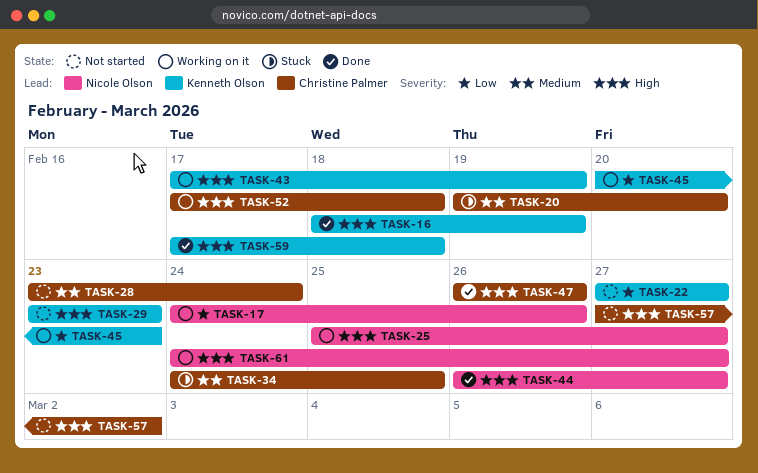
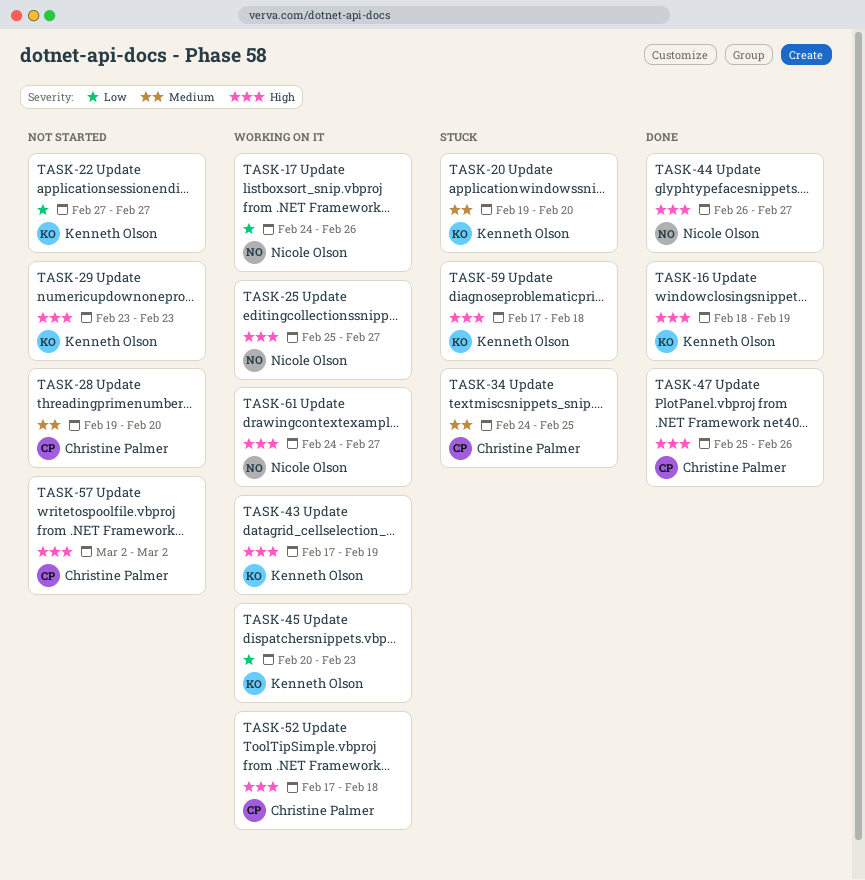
TASK-20, owner: Christine Palmer -> Kenneth Olson
TASK-28, start: Feb 23 -> Feb 19
TASK-28, due: Feb 24 -> Feb 20
TASK-47, start: Feb 26 -> Feb 25
TASK-57, start: Feb 27 -> Mar 2
TASK-59, status: Done -> Stuck

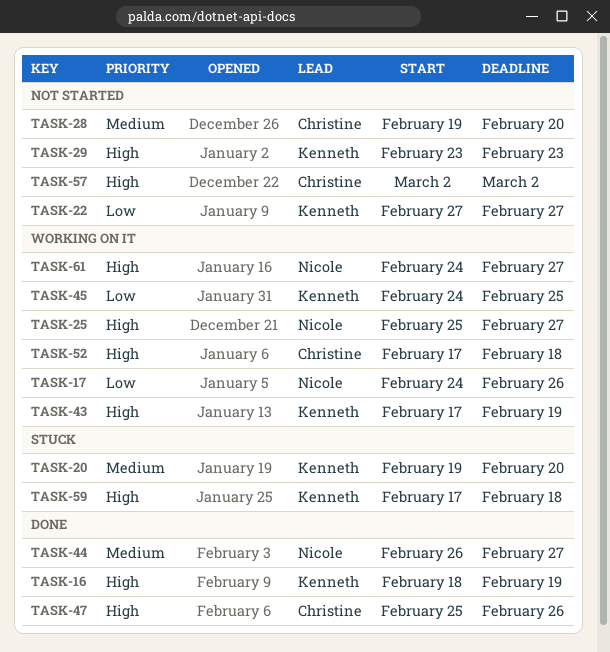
TASK-34: present -> none
TASK-44, priority: High -> Medium
TASK-45, start: Feb 20 -> Feb 24
TASK-45, due: Feb 23 -> Feb 25

